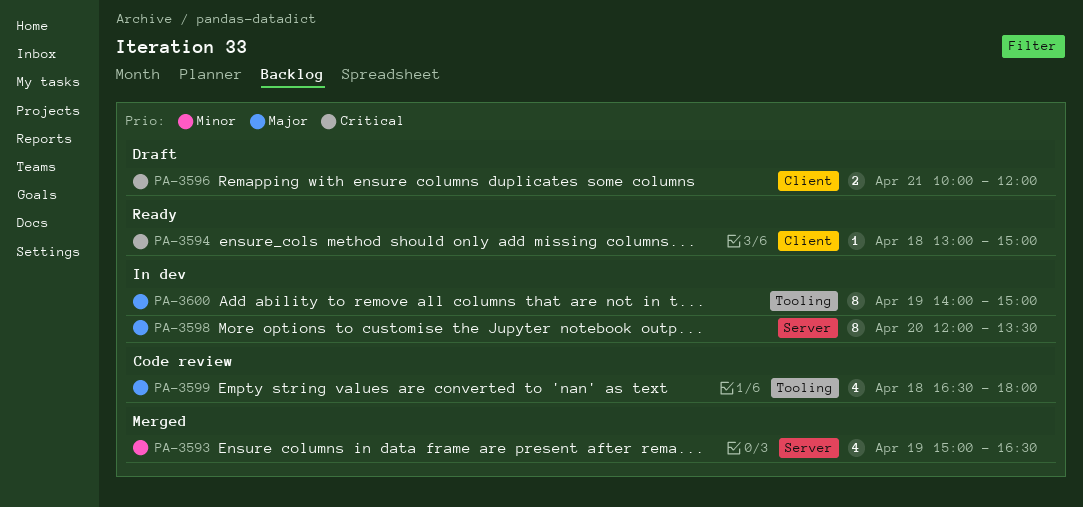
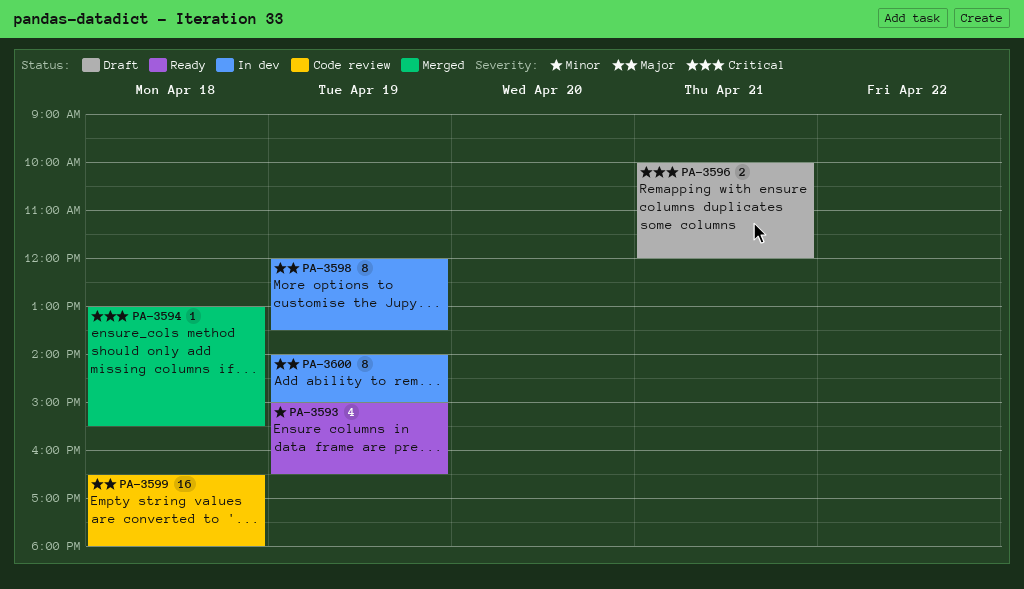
PA-3593, status: Merged -> Ready
PA-3594, status: Ready -> Merged
PA-3594, ends: 15:00 -> 15:30
PA-3598, day: Apr 20 -> Apr 19
PA-3599, estimate: 4 -> 16

